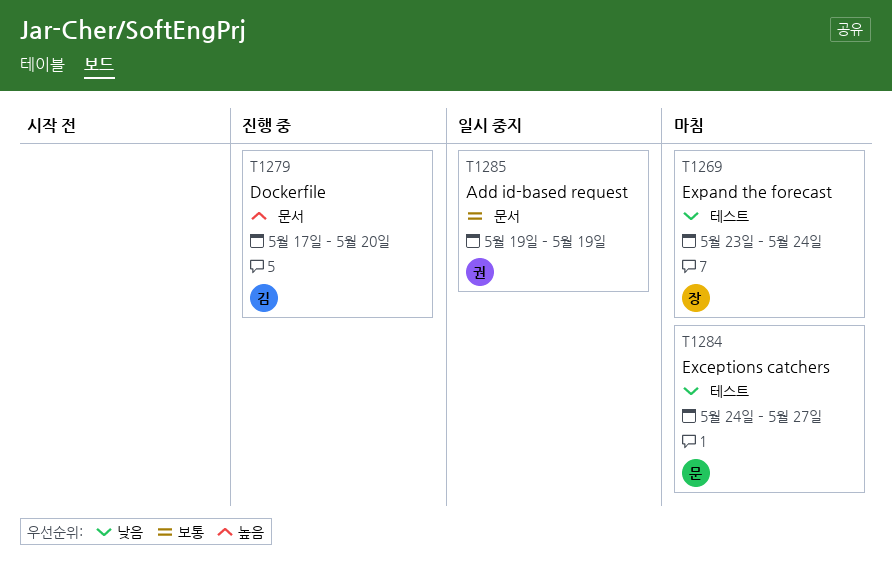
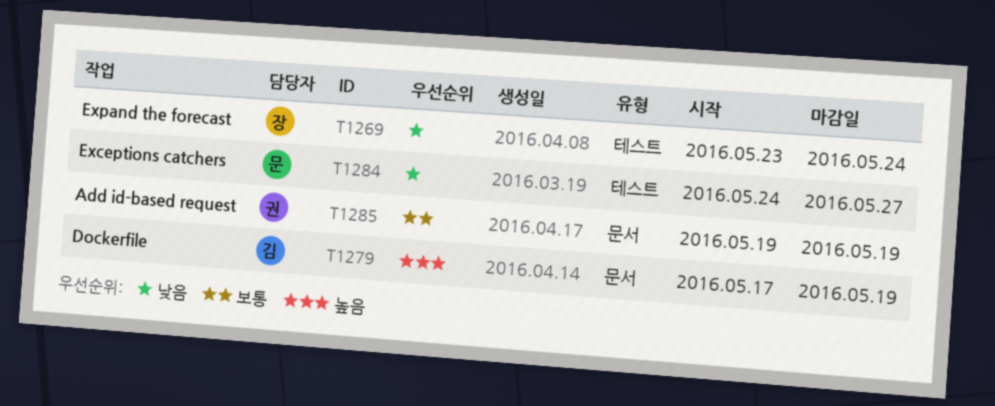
T1279, due: May 20 -> May 19

